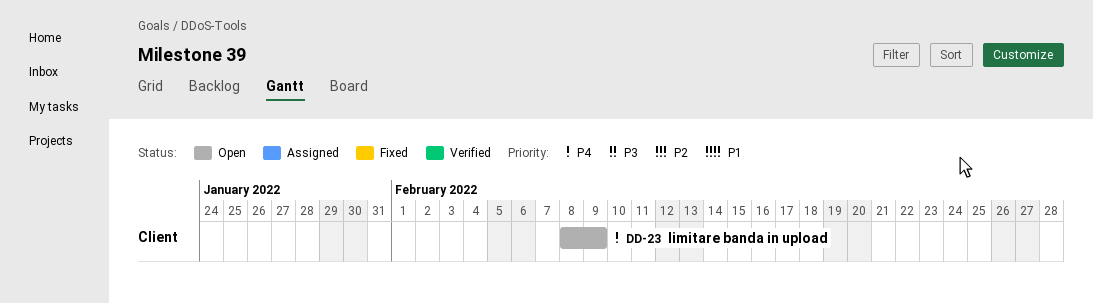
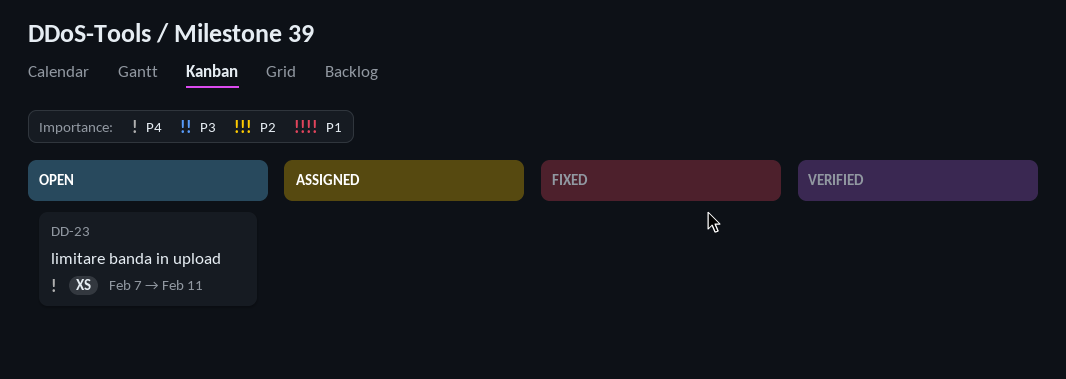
DD-23, start: Feb 8 -> Feb 7
DD-23, due: Feb 9 -> Feb 11

